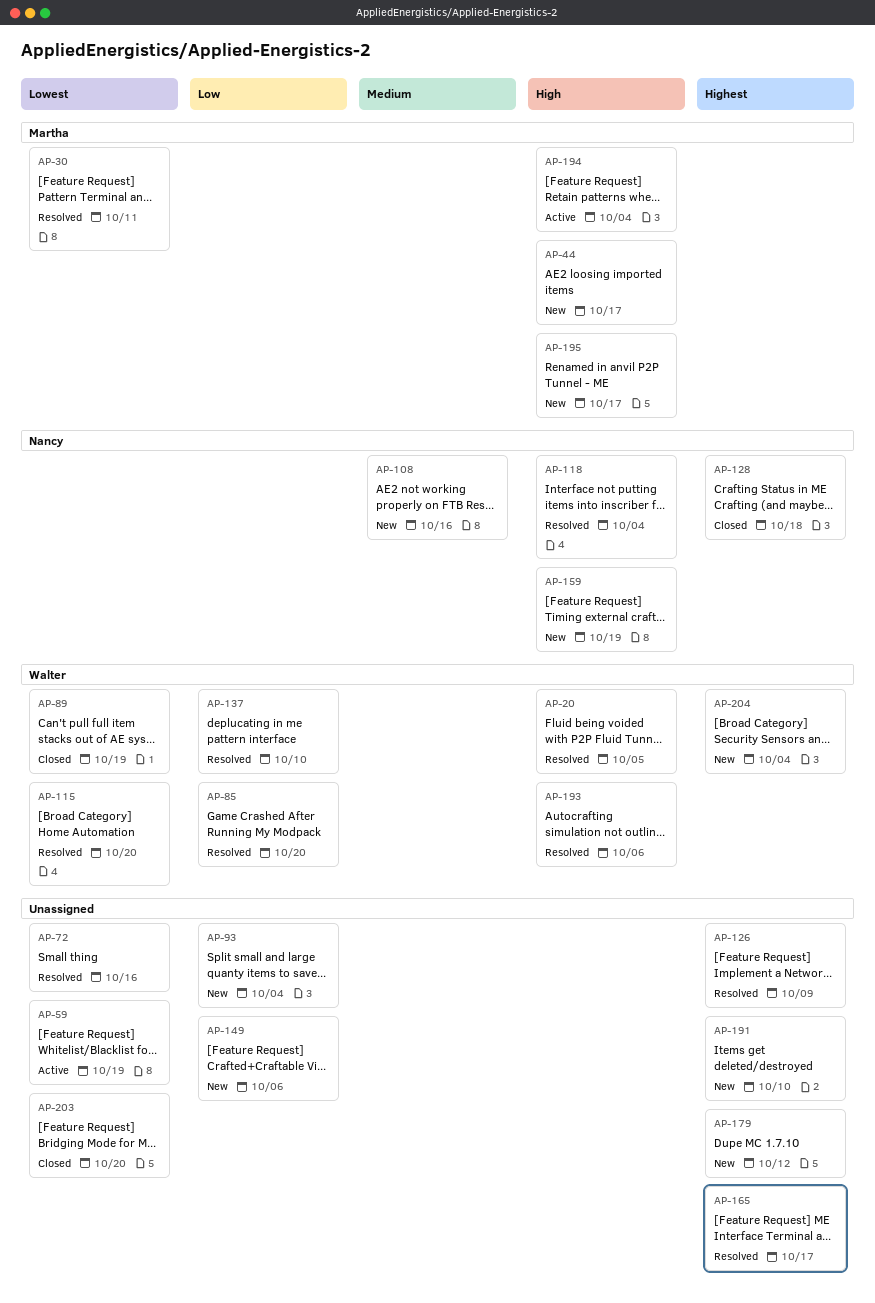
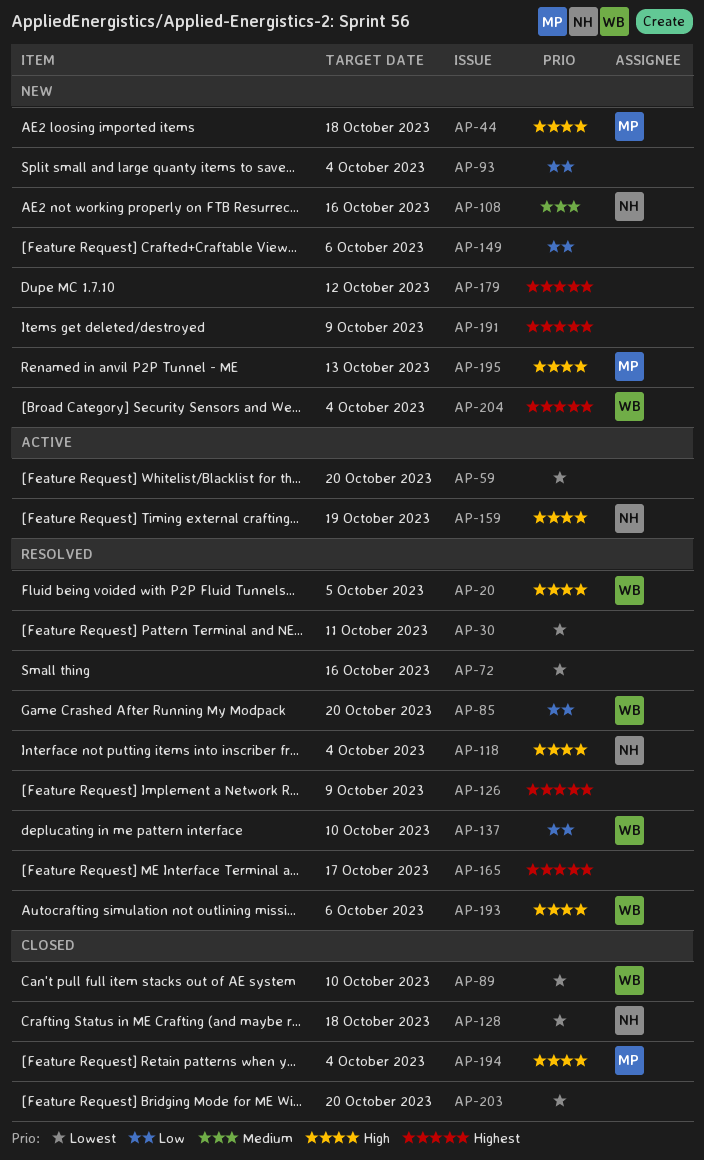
AP-30, owner: Martha -> none
AP-44, due: Oct 17 -> Oct 18
AP-59, due: Oct 19 -> Oct 20
AP-89, due: Oct 19 -> Oct 10
AP-115: present -> none
AP-128, priority: Highest -> Lowest
AP-159, status: New -> Active
AP-191, due: Oct 10 -> Oct 9
AP-194, status: Active -> Closed
AP-195, due: Oct 17 -> Oct 13

